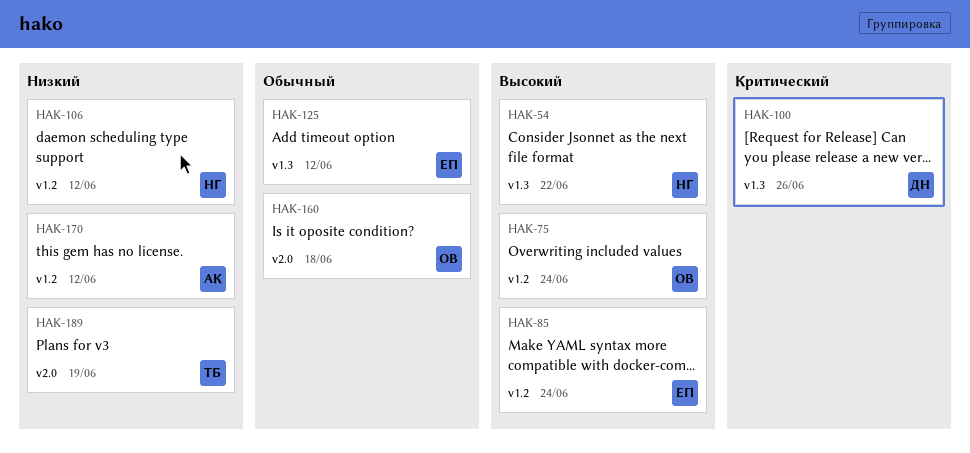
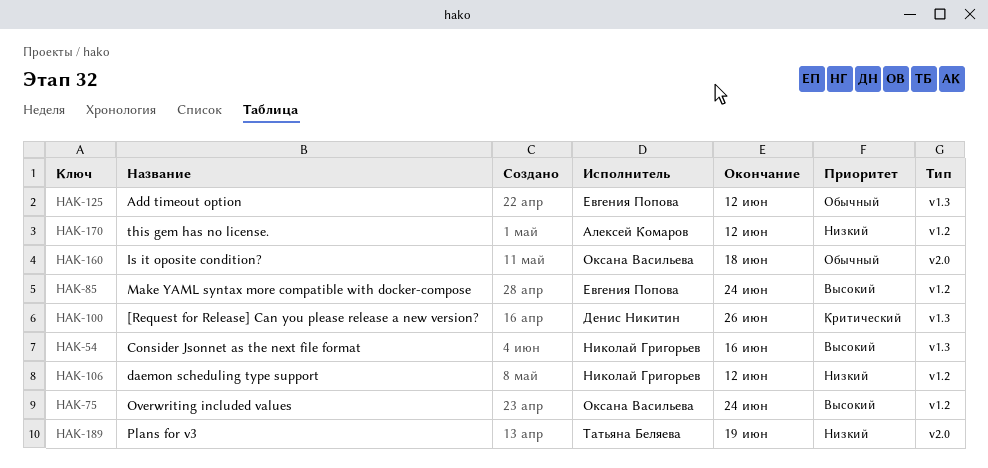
HAK-54, due: Jun 22 -> Jun 16

